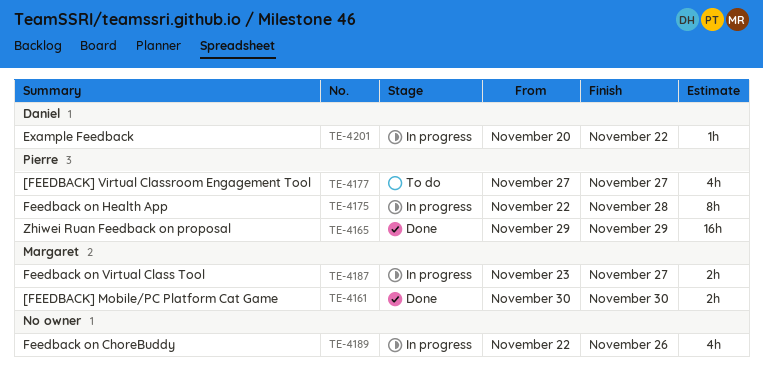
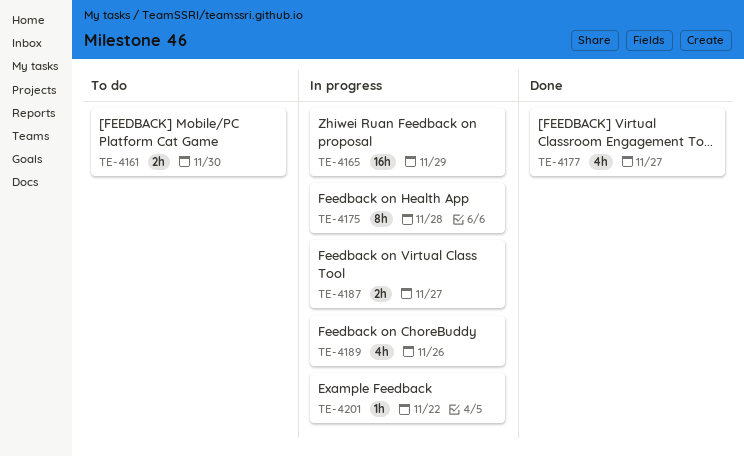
TE-4161, status: Done -> To do
TE-4165, status: Done -> In progress
TE-4177, status: To do -> Done

